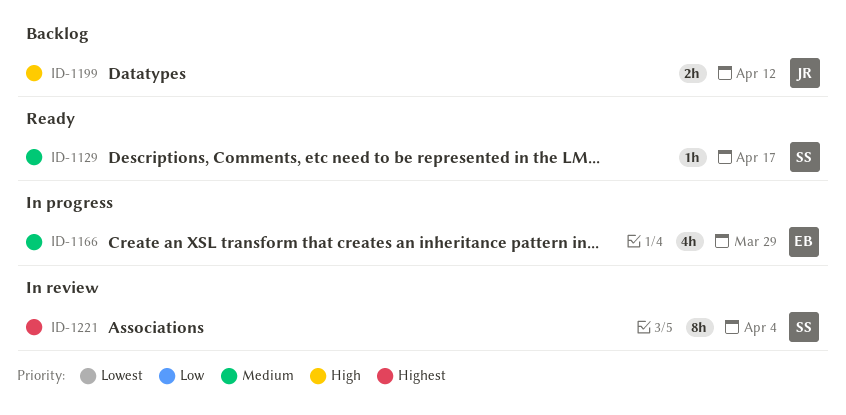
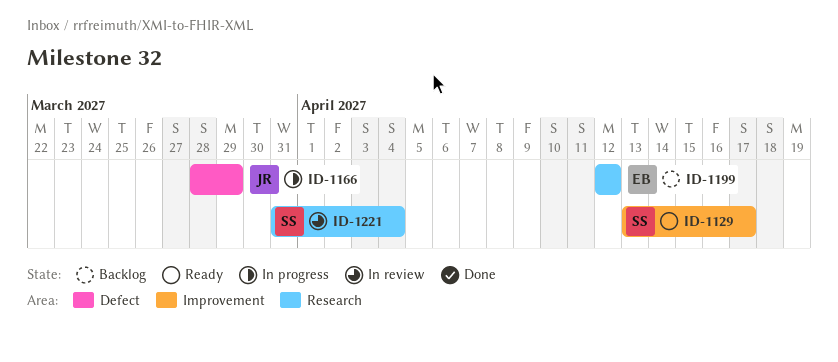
ID-1166, owner: EB -> JR
ID-1199, owner: JR -> EB

